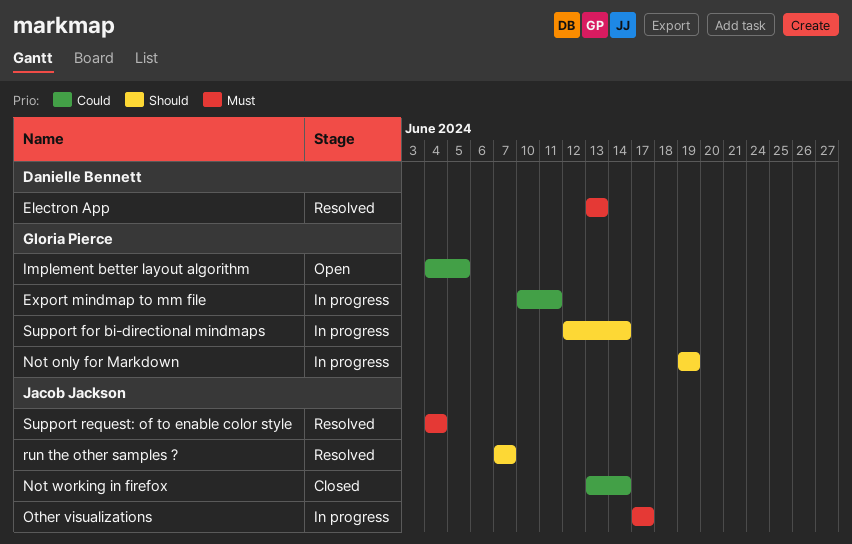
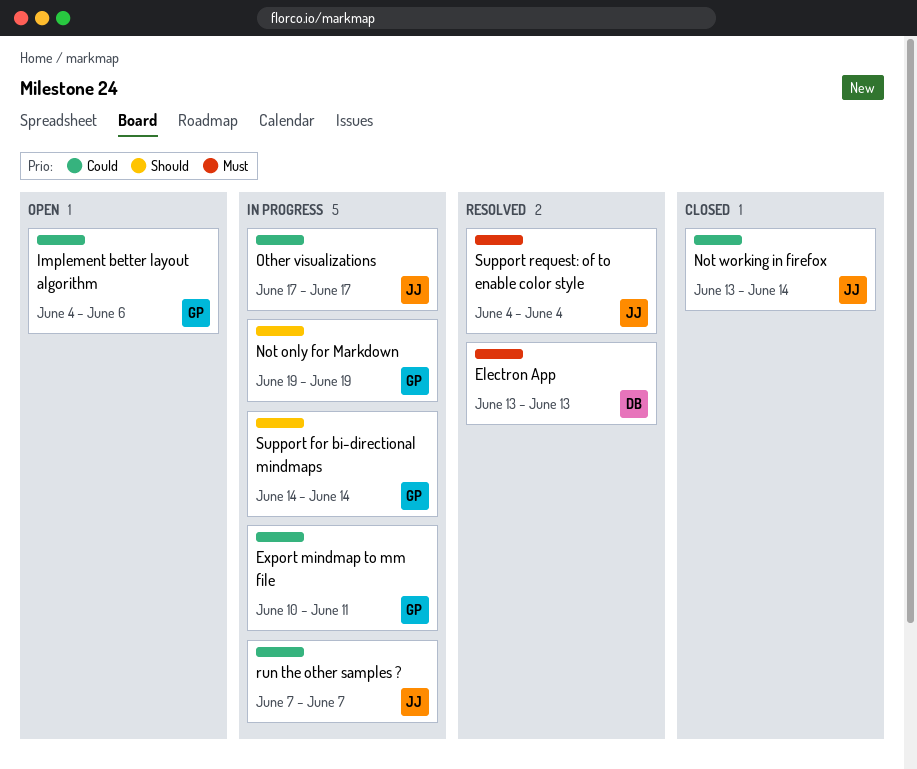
Implement better layout algorithm, due: Jun 5 -> Jun 6
Other visualizations, priority: Must -> Could
run the other samples ?, status: Resolved -> In progress
run the other samples ?, priority: Should -> Could
Support for bi-directional mindmaps, start: Jun 12 -> Jun 14

